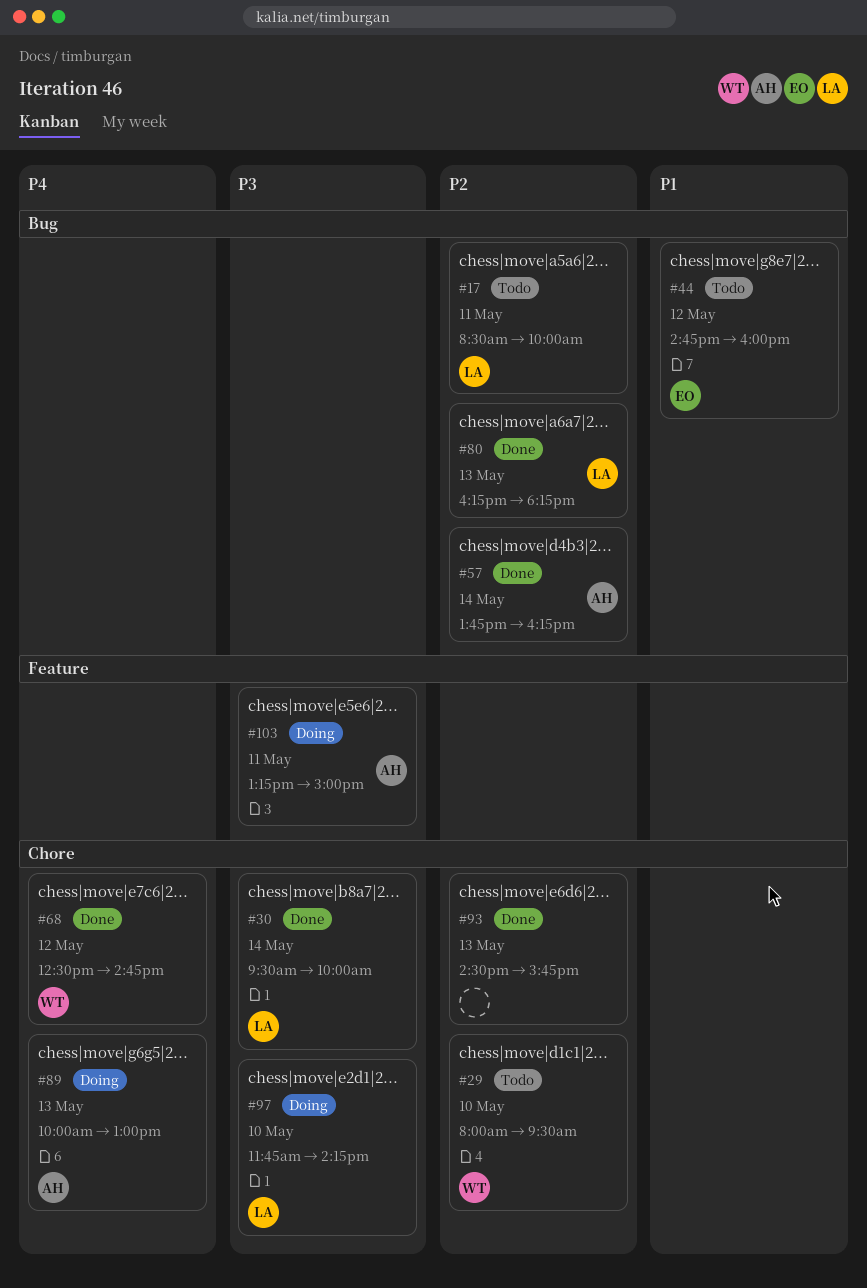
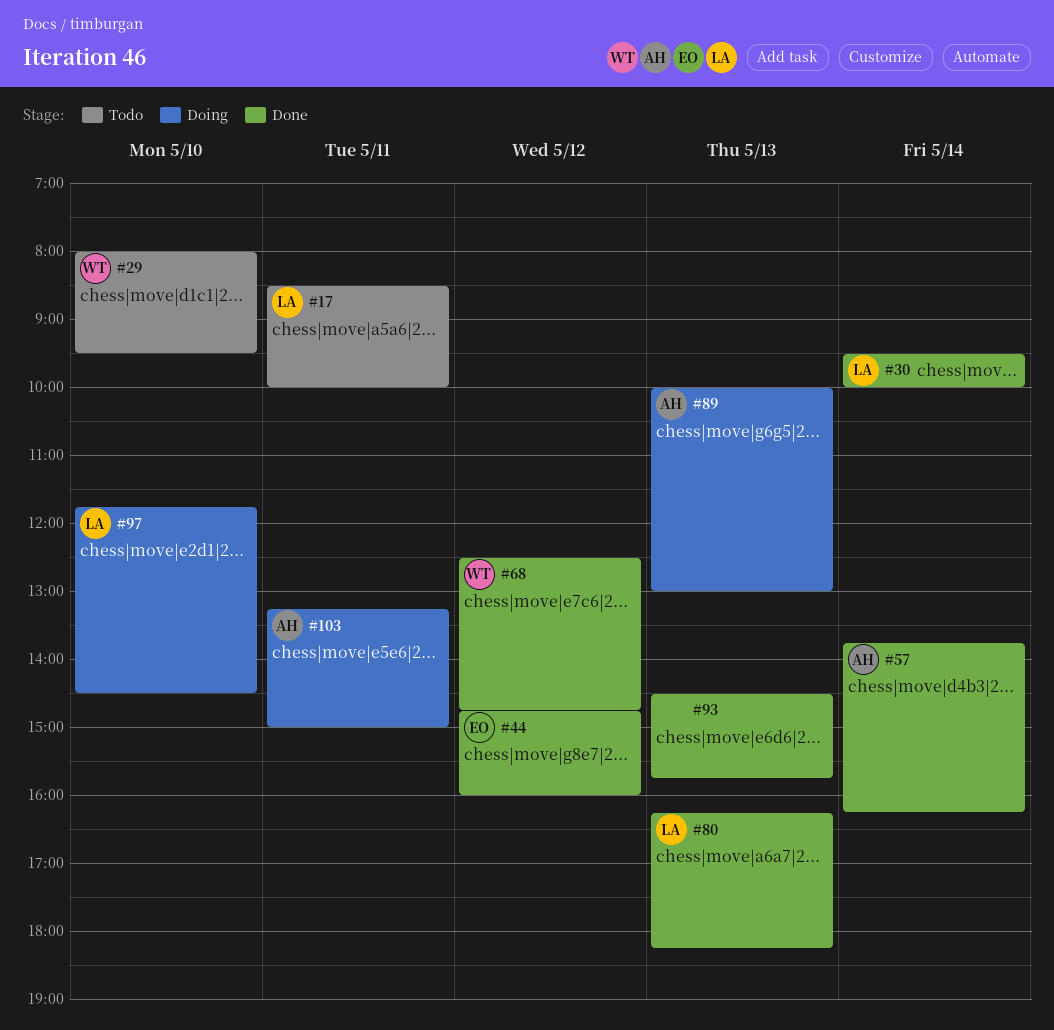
#44, status: Todo -> Done
#97, ends: 14:15 -> 14:30

